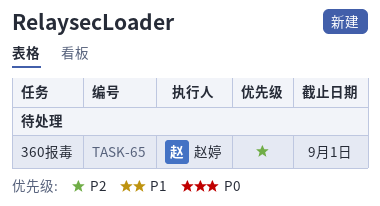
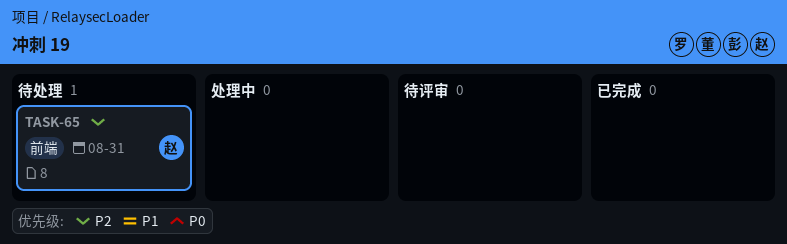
TASK-65, due: Sep 1 -> Aug 31

